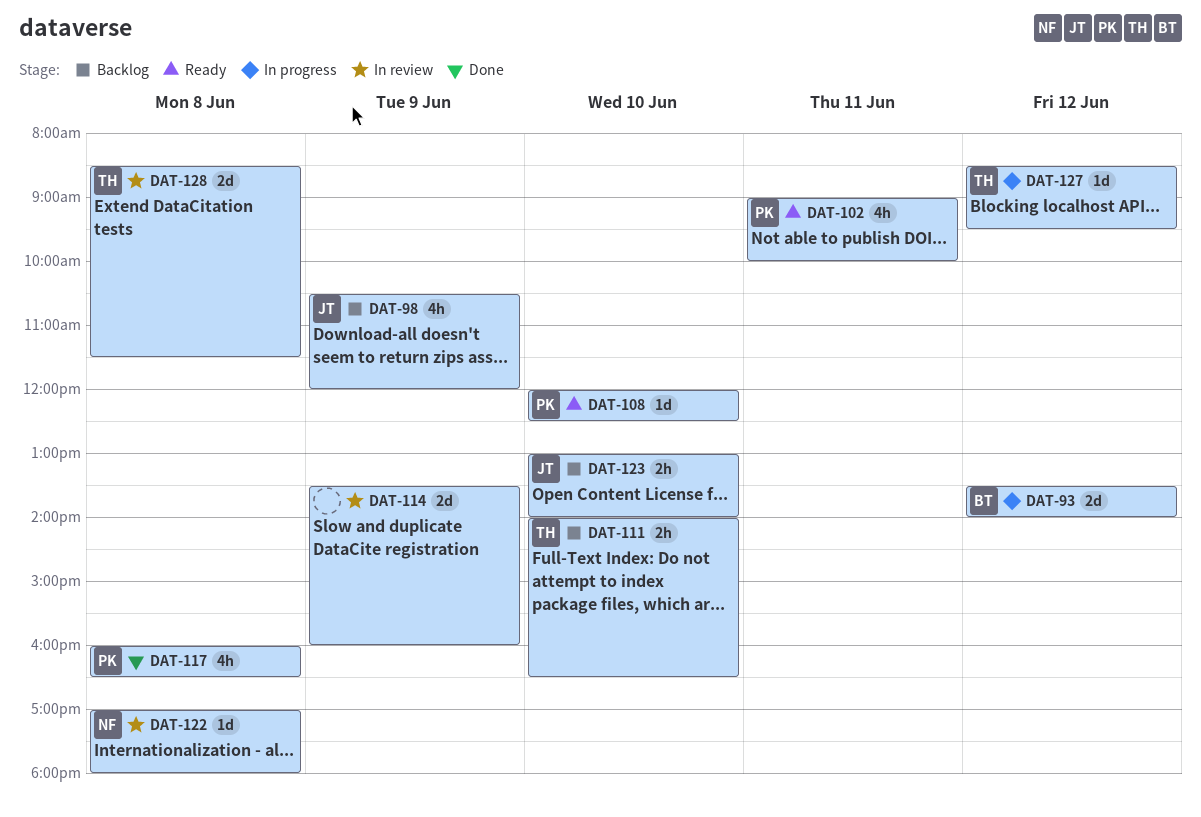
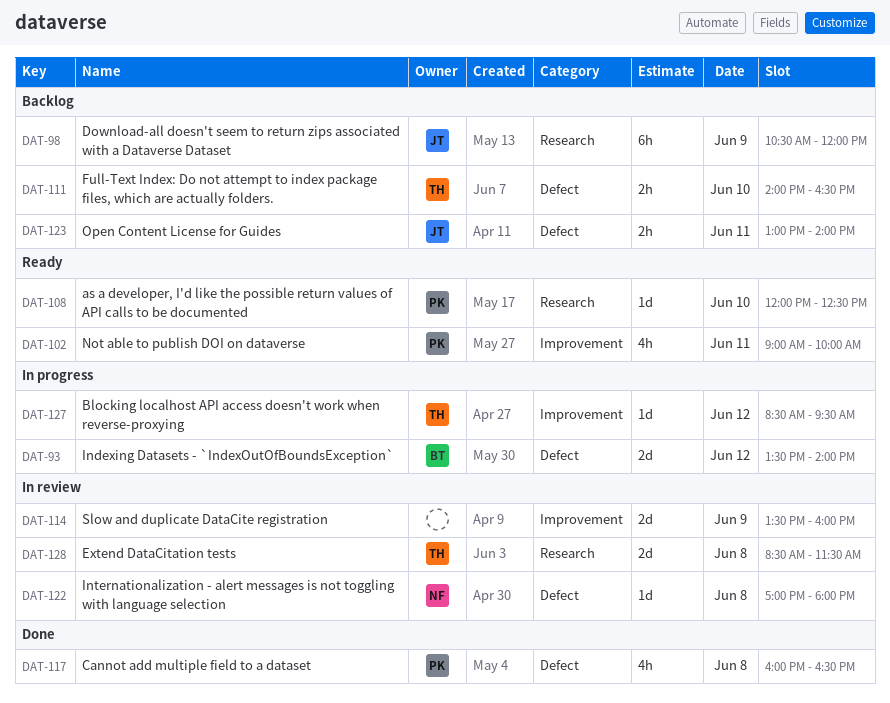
DAT-98, estimate: 4h -> 6h
DAT-123, day: Jun 10 -> Jun 11

